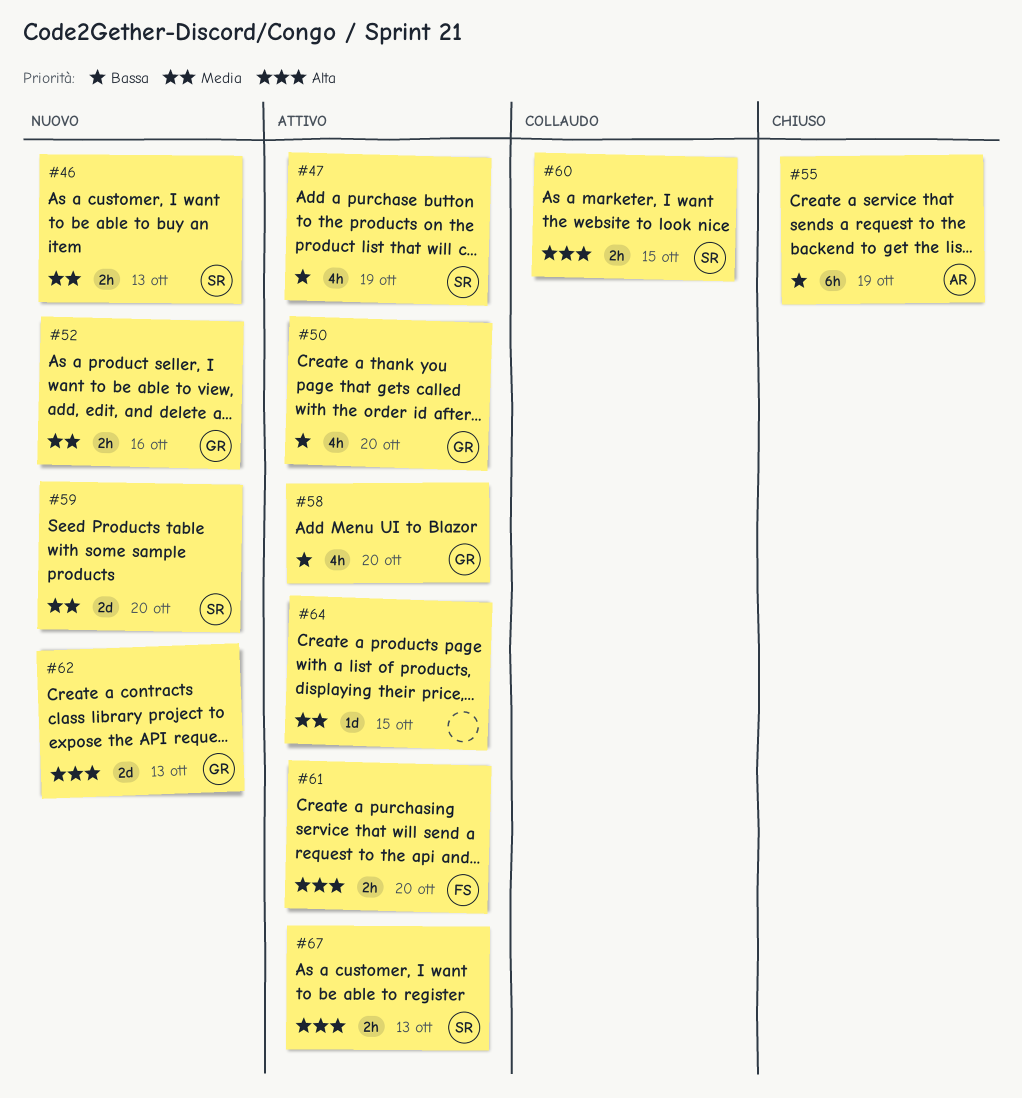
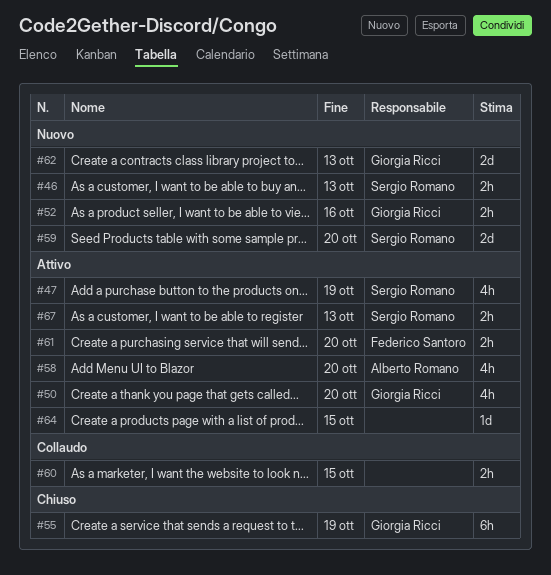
#55, owner: Alberto Romano -> Giorgia Ricci
#58, owner: Giorgia Ricci -> Alberto Romano
#60, owner: Sergio Romano -> none

